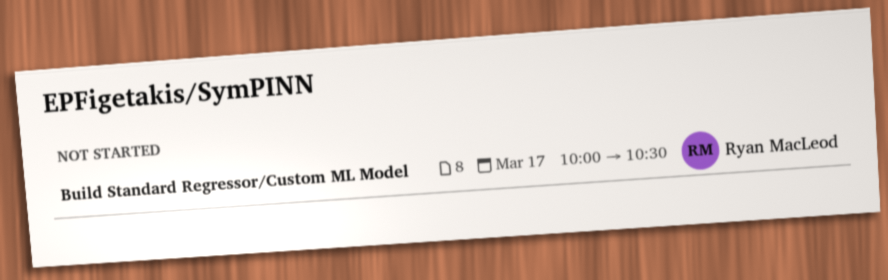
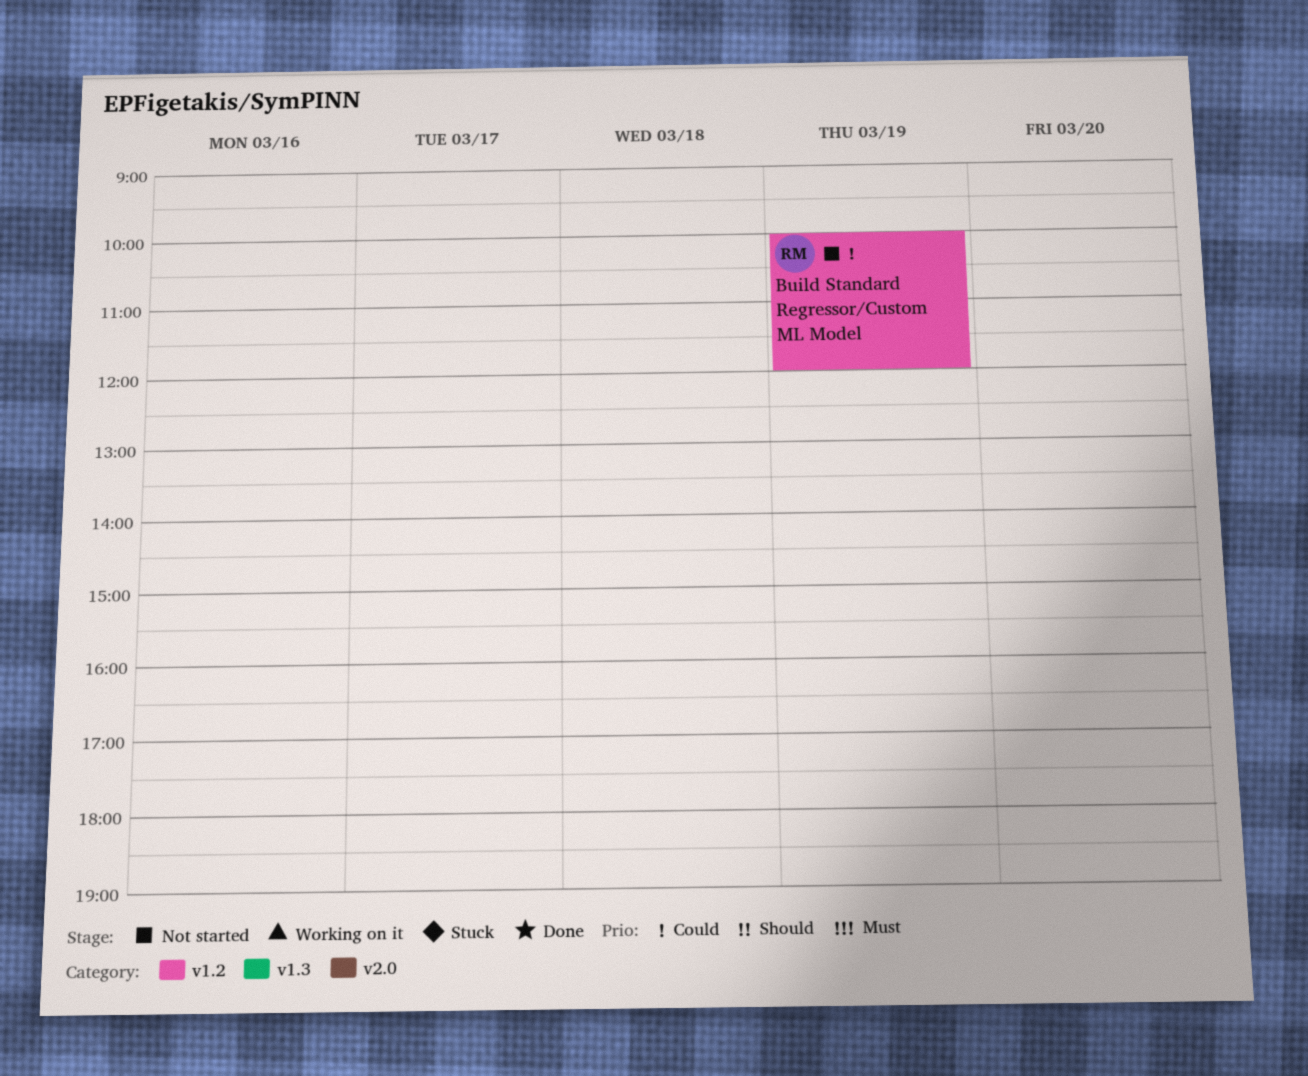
Build Standard Regressor/Custom ML Model, day: Mar 17 -> Mar 19
Build Standard Regressor/Custom ML Model, ends: 10:30 -> 12:00

